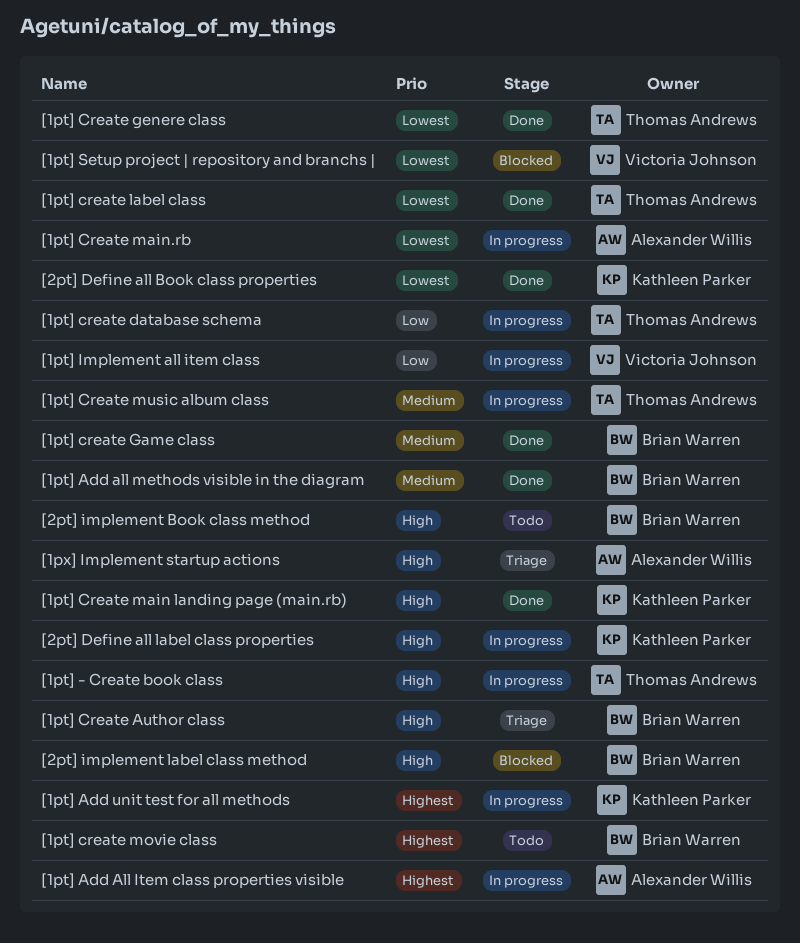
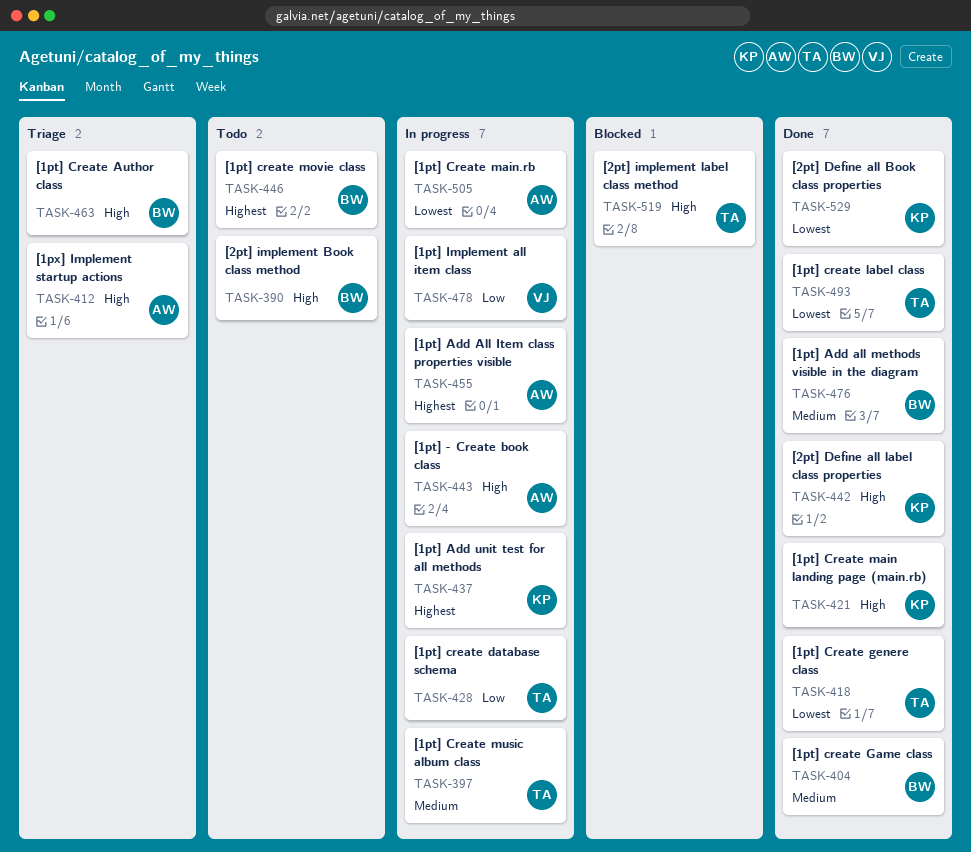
[1pt] - Create book class, owner: Thomas Andrews -> Alexander Willis
[1pt] Setup project | repository and branchs |: present -> none
[2pt] Define all label class properties, status: In progress -> Done
[2pt] implement label class method, owner: Brian Warren -> Thomas Andrews

